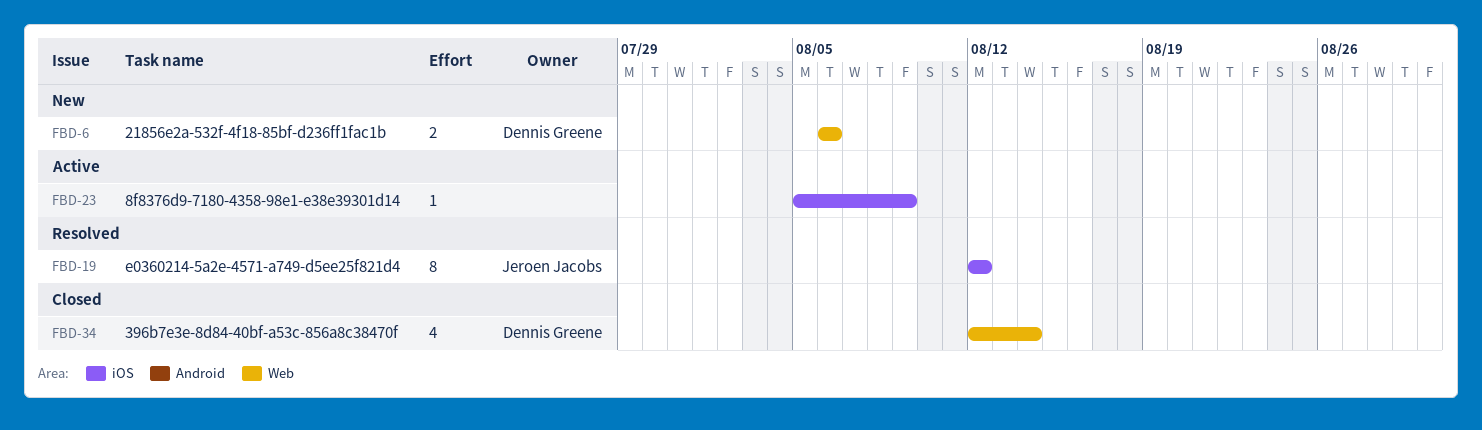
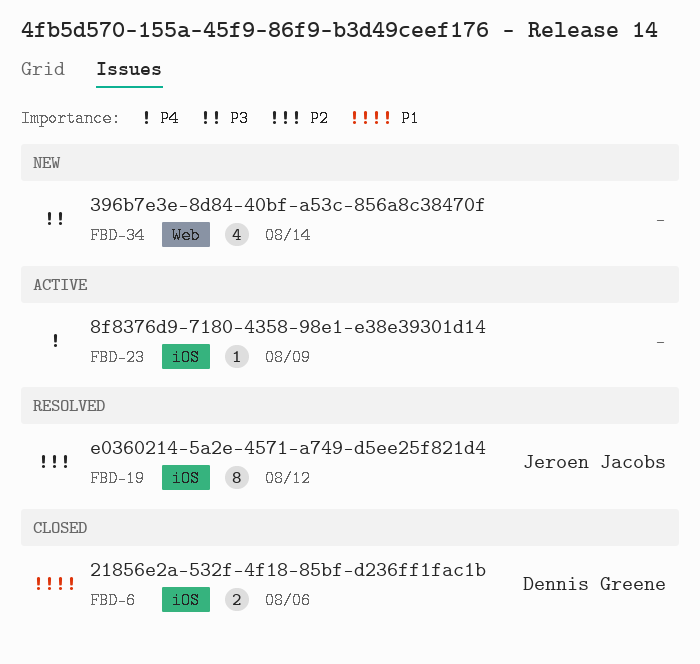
FBD-6, status: New -> Closed
FBD-6, label: Web -> iOS
FBD-34, status: Closed -> New
FBD-34, owner: Dennis Greene -> none

